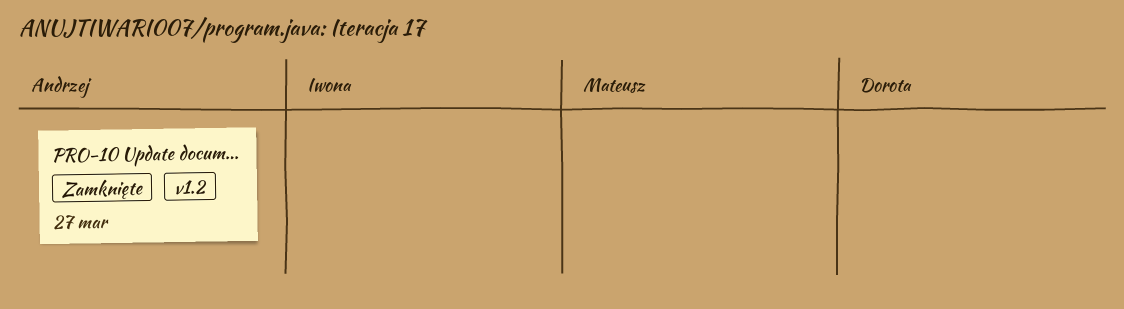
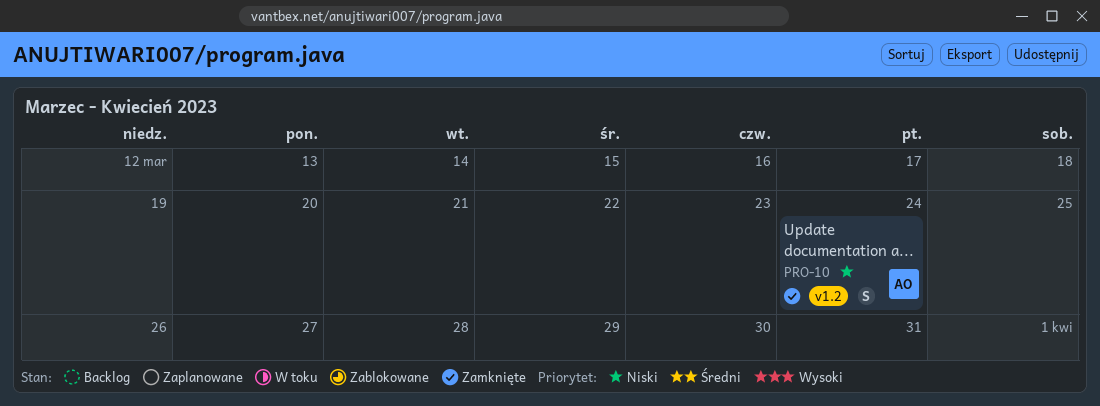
PRO-10, due: Mar 27 -> Mar 24

